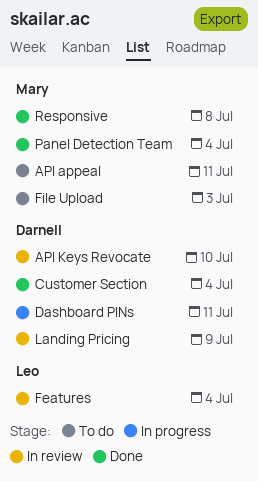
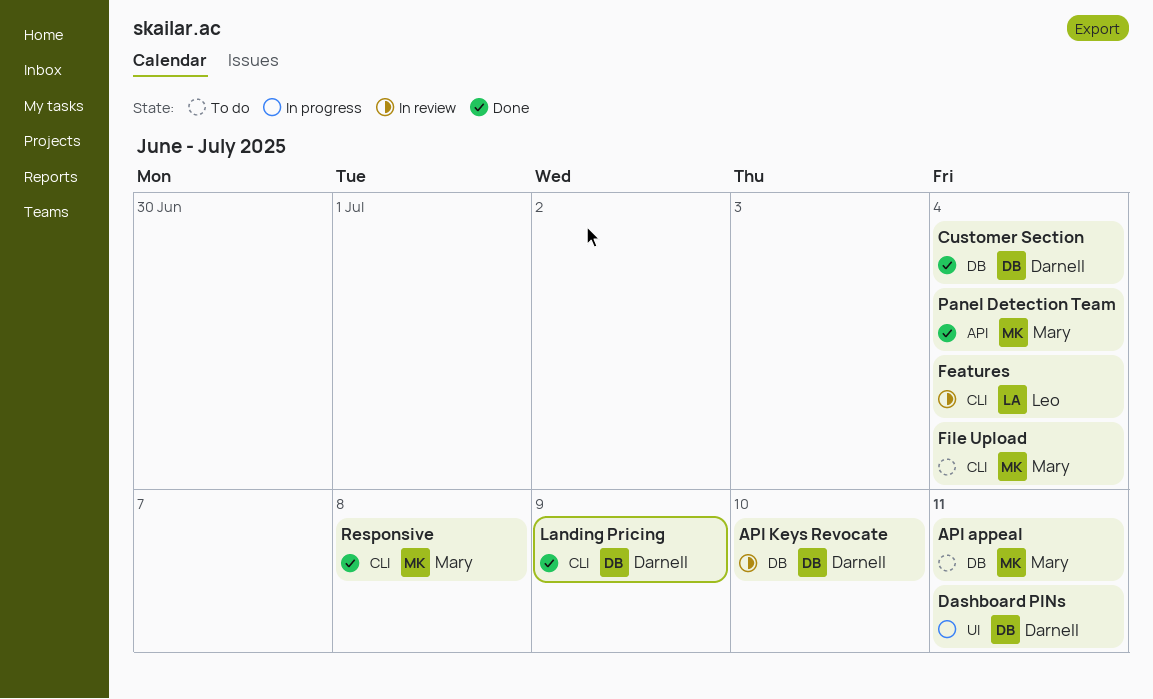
File Upload, due: Jul 3 -> Jul 4
Landing Pricing, status: In review -> Done

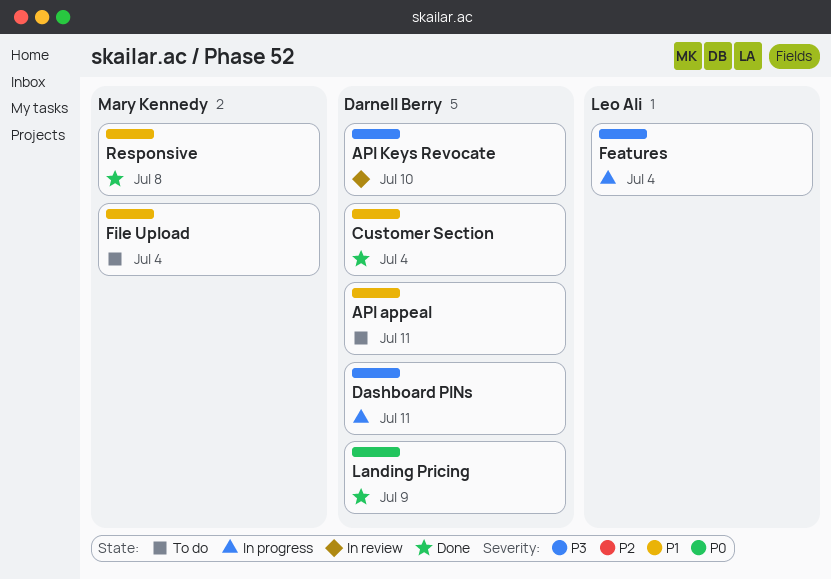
API appeal, owner: Mary Kennedy -> Darnell Berry
Features, status: In review -> In progress
Panel Detection Team: present -> none

